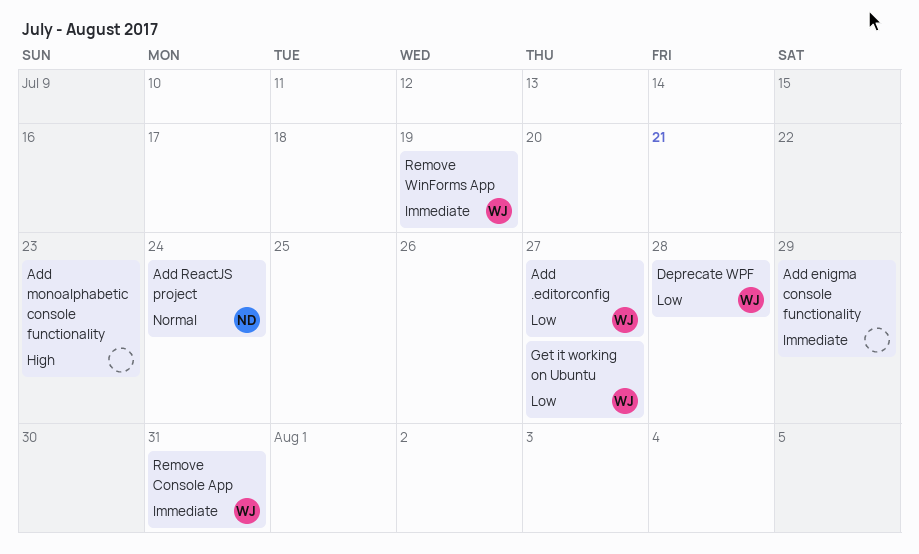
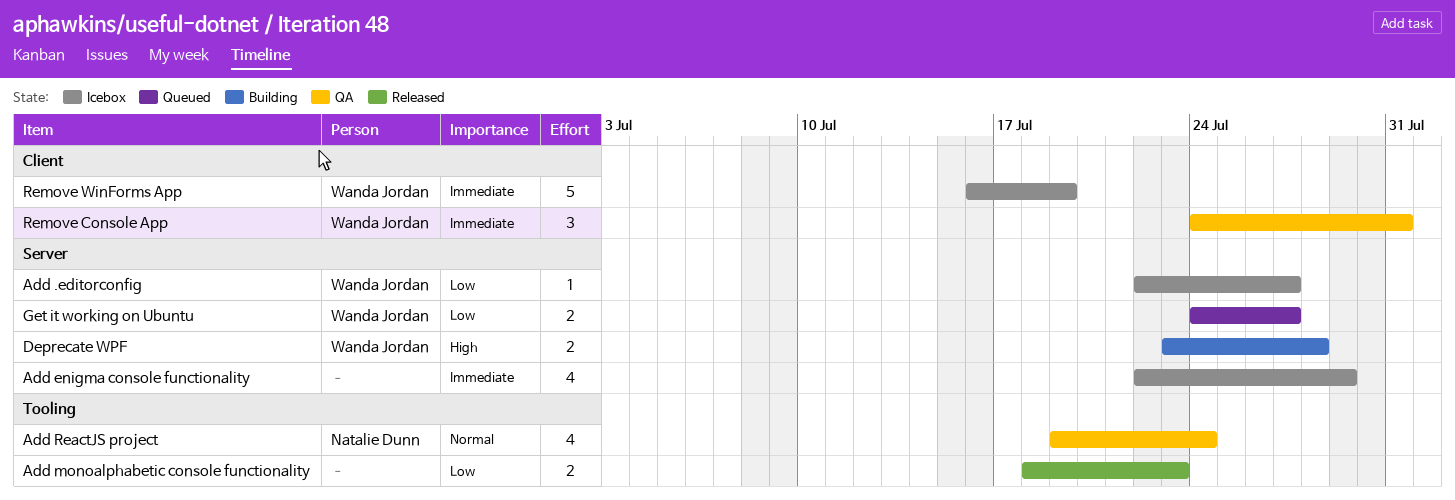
Add monoalphabetic console functionality, priority: High -> Low
Deprecate WPF, priority: Low -> High

